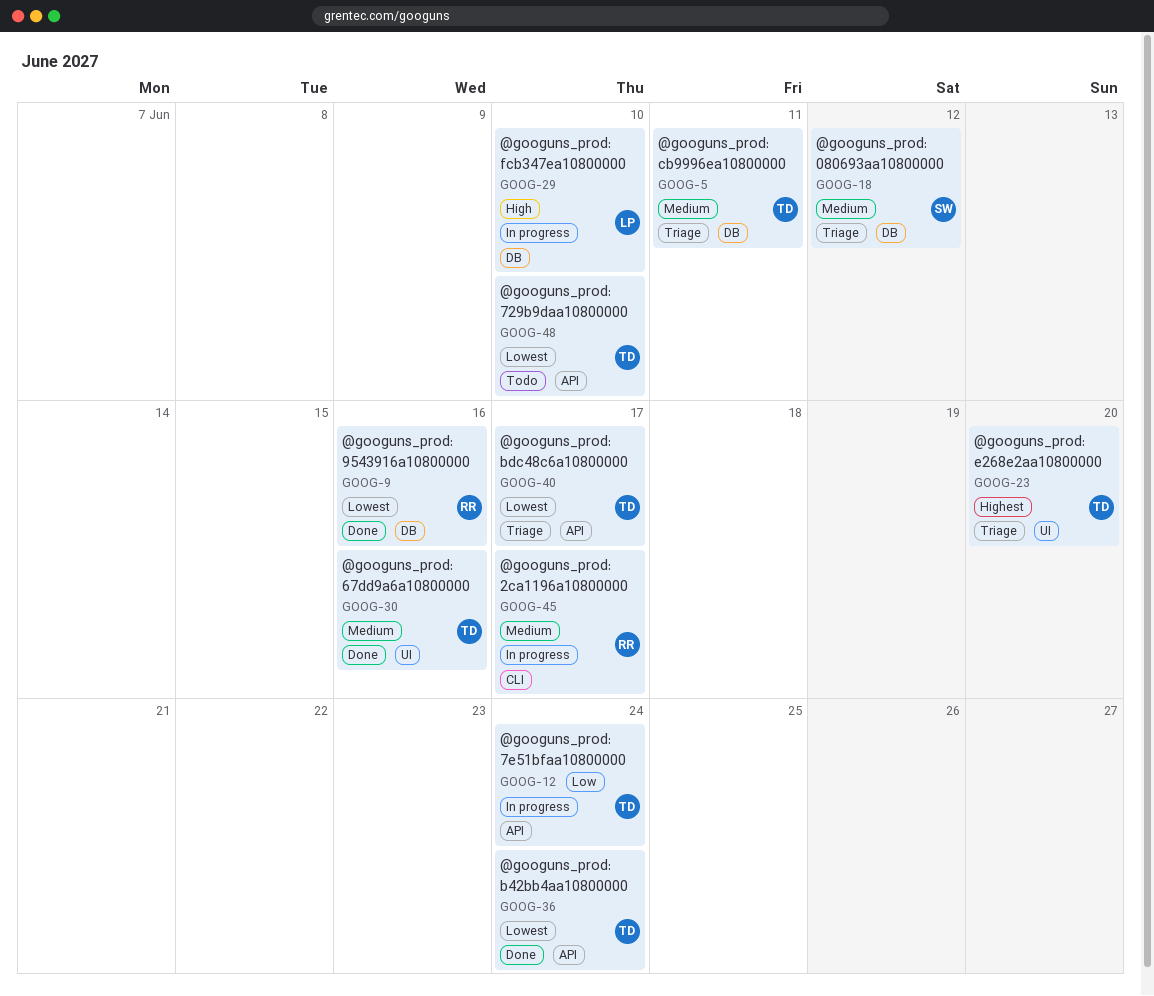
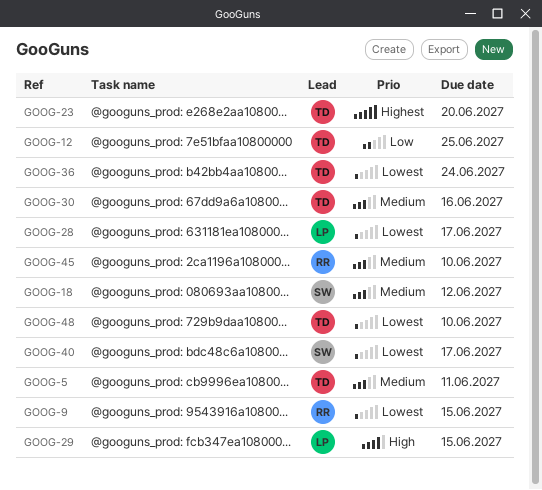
GOOG-9, due: Jun 16 -> Jun 15
GOOG-12, due: Jun 24 -> Jun 25
GOOG-28: none -> present
GOOG-29, due: Jun 10 -> Jun 15
GOOG-40, owner: TD -> SW
GOOG-45, due: Jun 17 -> Jun 10

